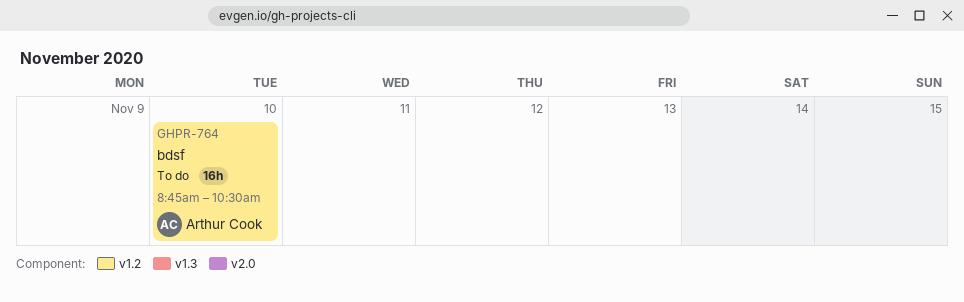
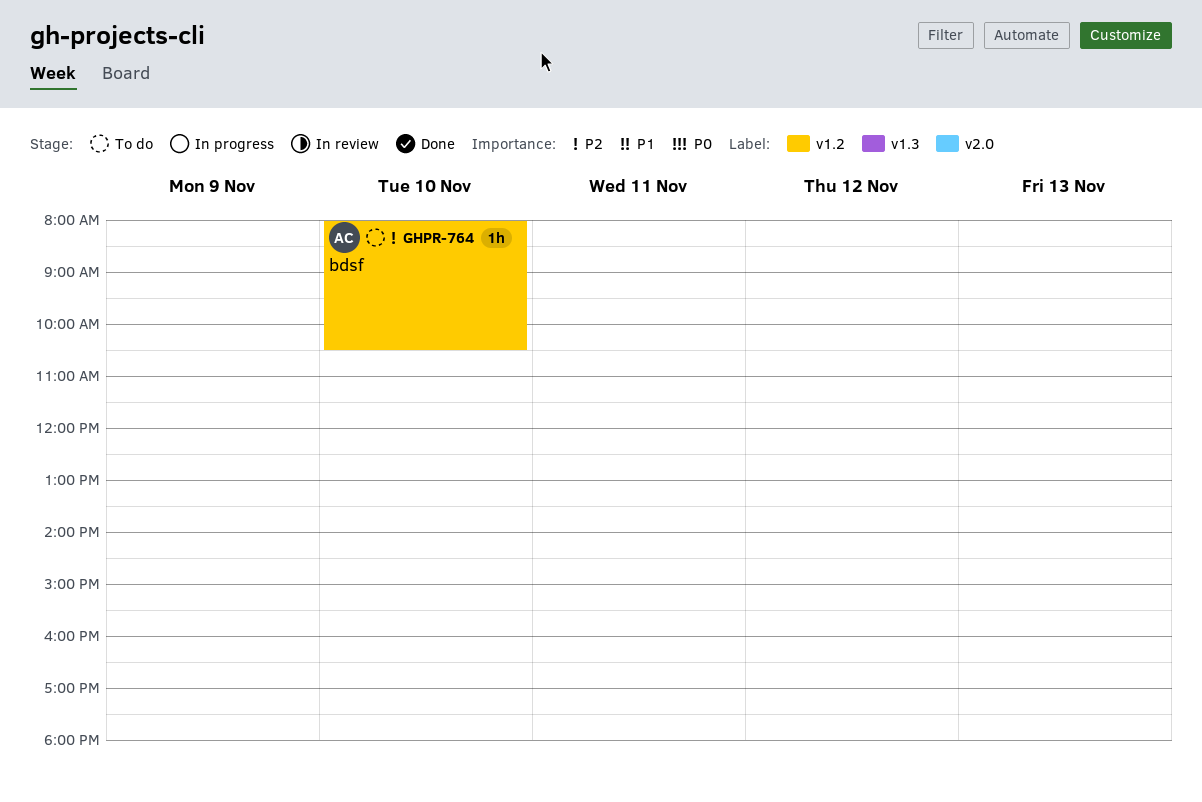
GHPR-764, estimate: 16h -> 1h
GHPR-764, begins: 08:45 -> 08:00

